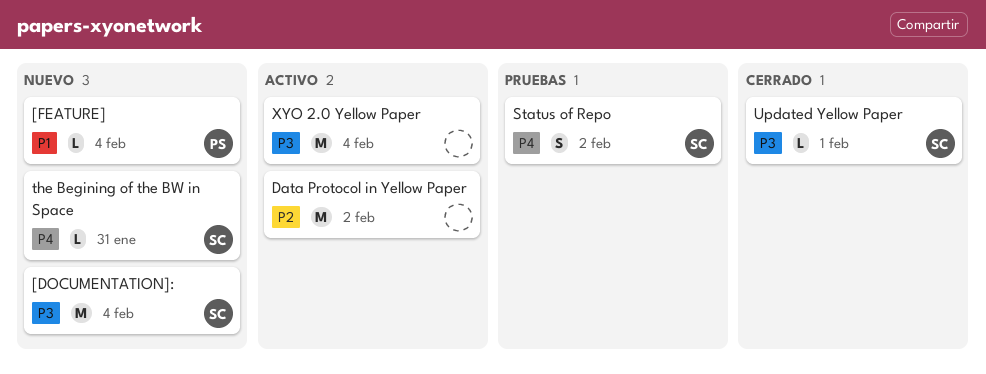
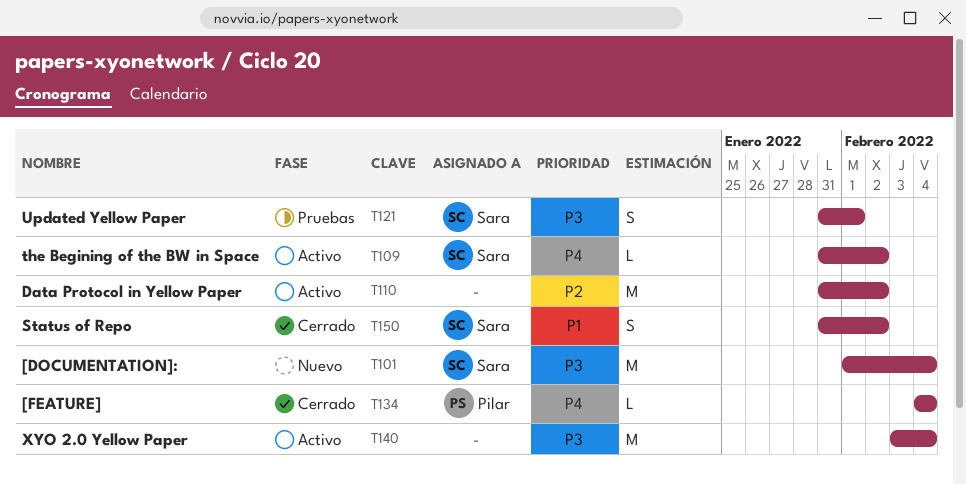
[FEATURE], status: Nuevo -> Cerrado
[FEATURE], priority: P1 -> P4
Status of Repo, status: Pruebas -> Cerrado
Status of Repo, priority: P4 -> P1
the Begining of the BW in Space, status: Nuevo -> Activo
the Begining of the BW in Space, due: Jan 31 -> Feb 2
Updated Yellow Paper, status: Cerrado -> Pruebas
Updated Yellow Paper, estimate: L -> S

